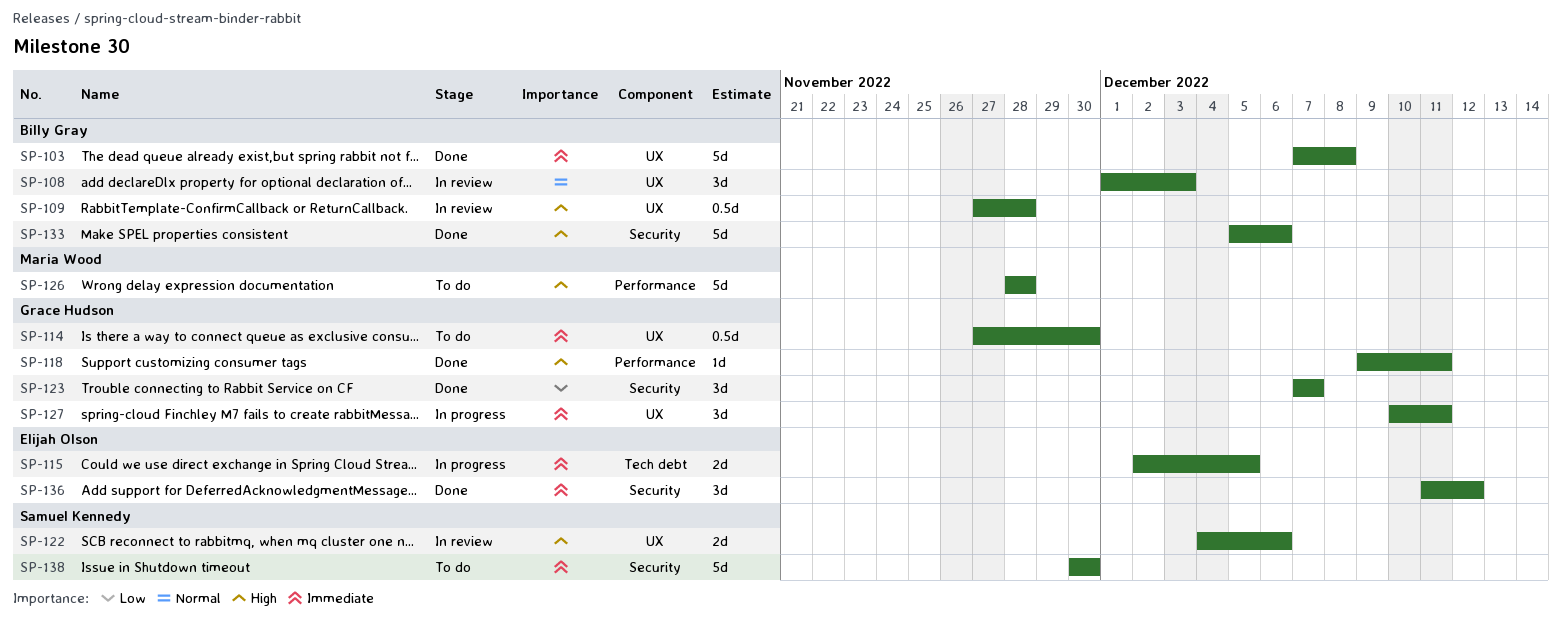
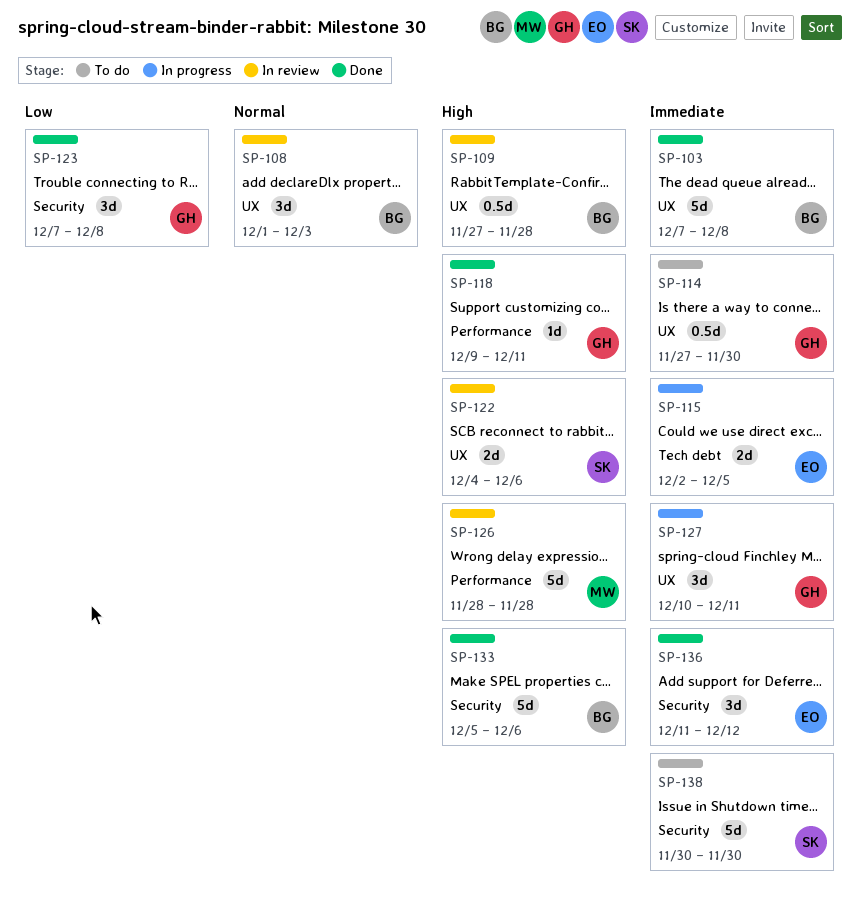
SP-123, due: Dec 7 -> Dec 8
SP-126, status: To do -> In review

